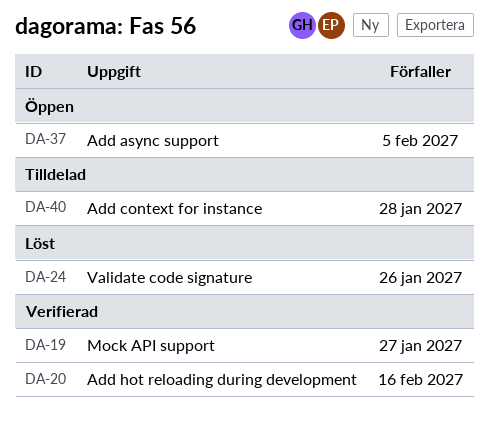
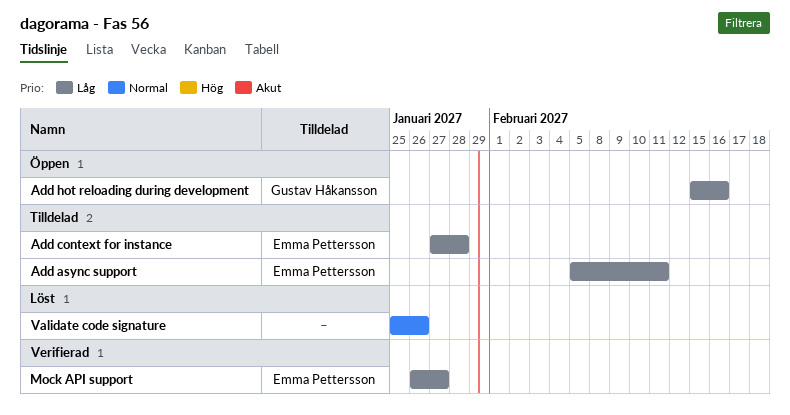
Add async support, status: Öppen -> Tilldelad
Add async support, due: Feb 5 -> Feb 11
Add hot reloading during development, status: Verifierad -> Öppen

